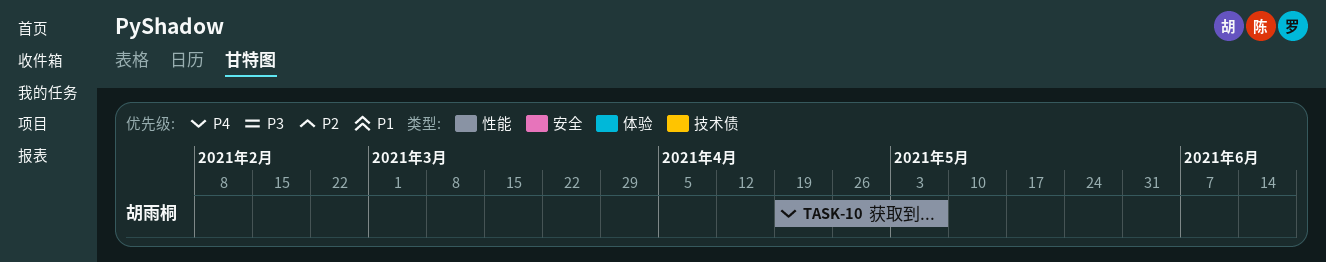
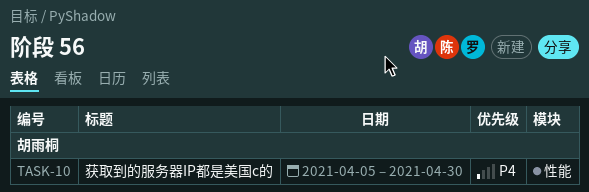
TASK-10, start: Apr 19 -> Apr 5
TASK-10, due: May 7 -> Apr 30

